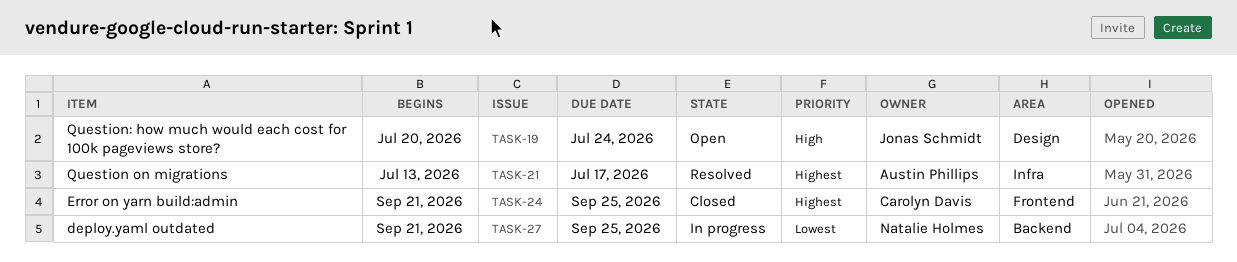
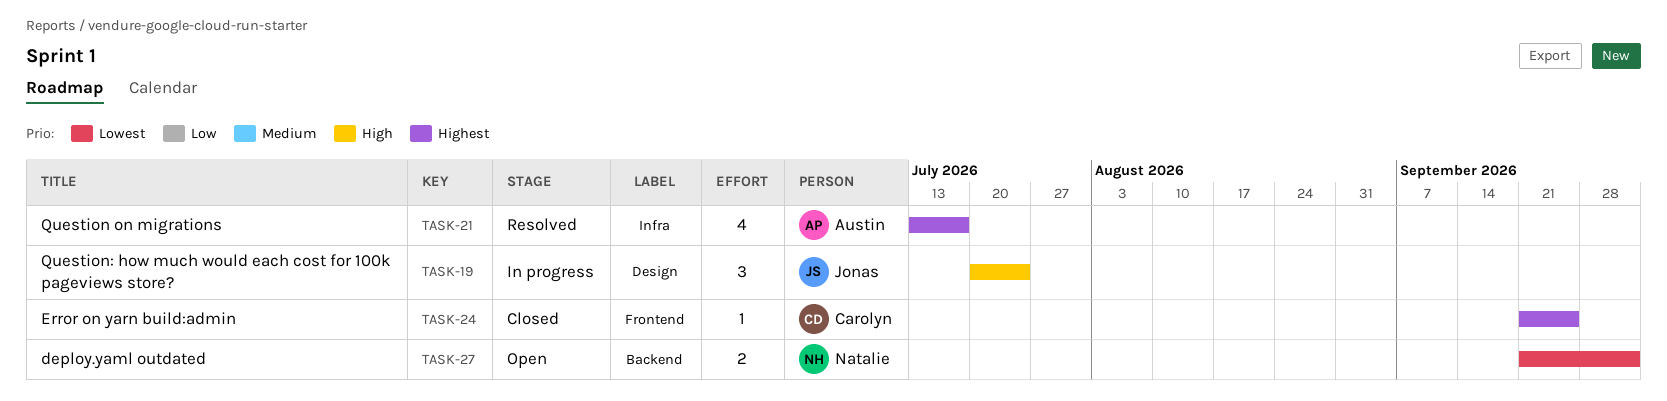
TASK-19, status: Open -> In progress
TASK-27, status: In progress -> Open
TASK-27, due: Sep 25 -> Oct 2

